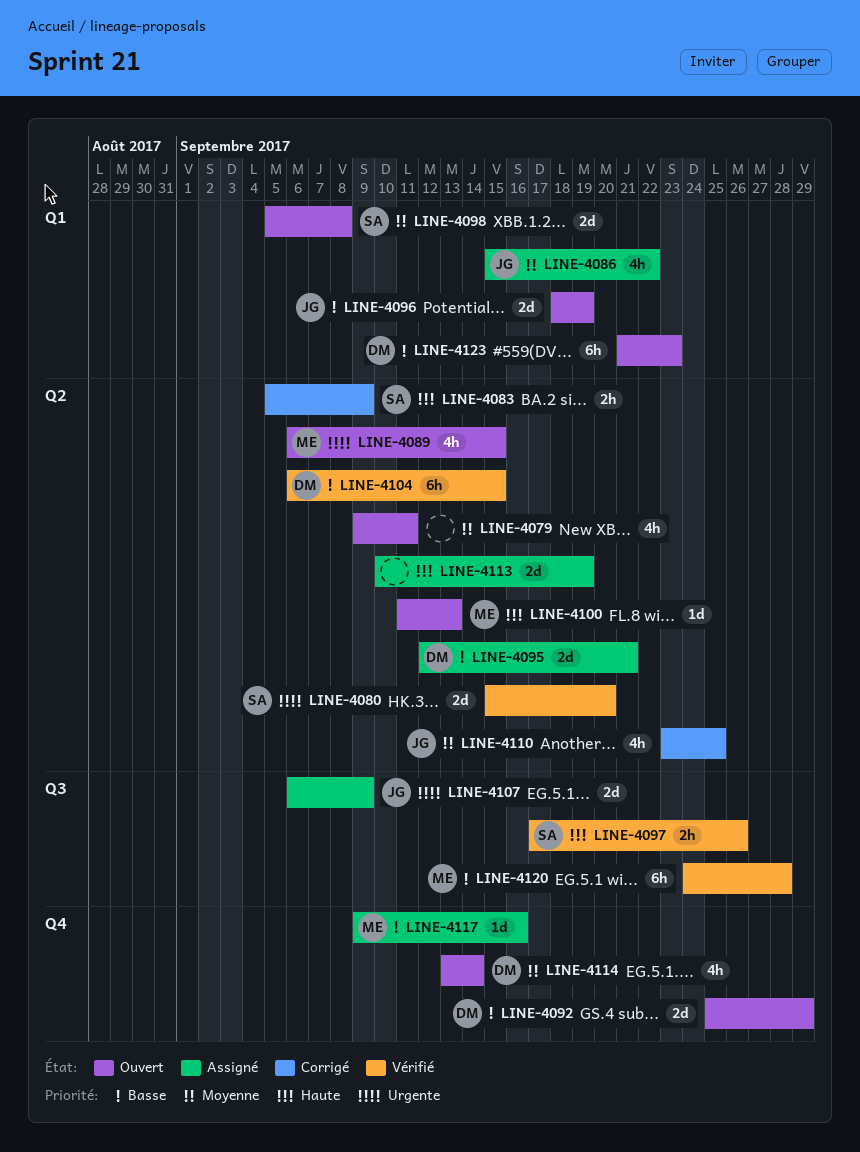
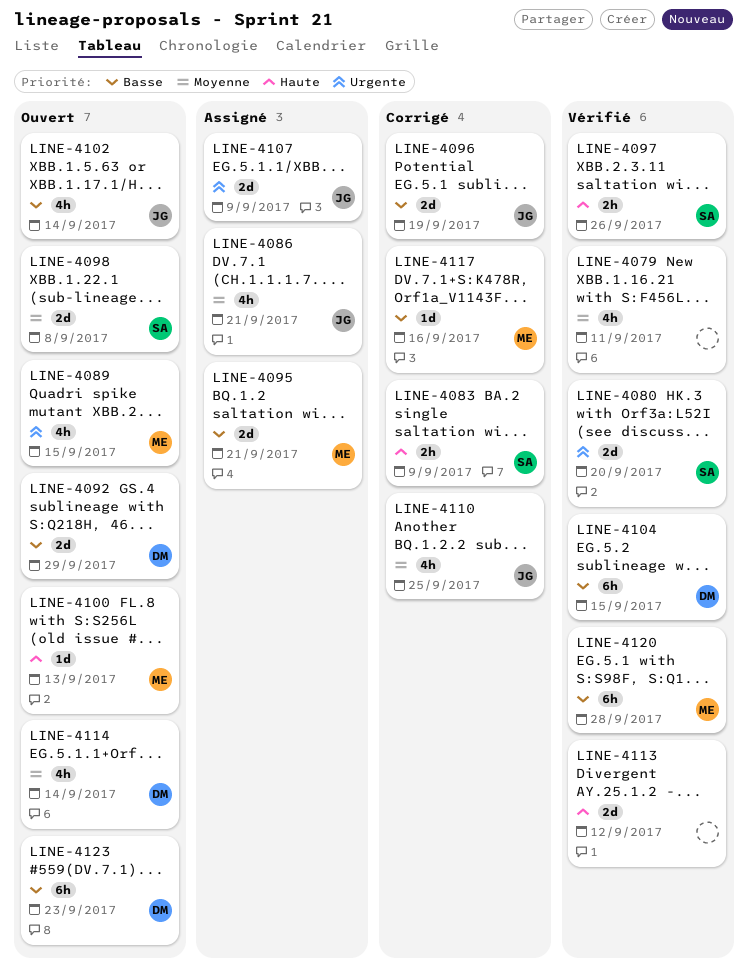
LINE-4079, status: Ouvert -> Vérifié
LINE-4086, due: Sep 22 -> Sep 21
LINE-4095, owner: DM -> ME
LINE-4096, status: Ouvert -> Corrigé
LINE-4102: none -> present
LINE-4113, status: Assigné -> Vérifié
LINE-4113, due: Sep 19 -> Sep 12
LINE-4117, status: Assigné -> Corrigé

